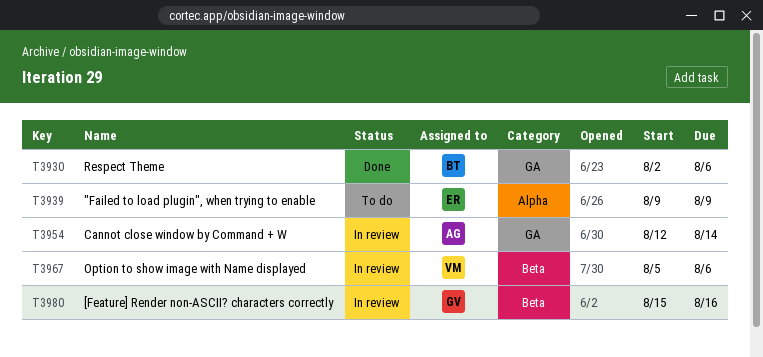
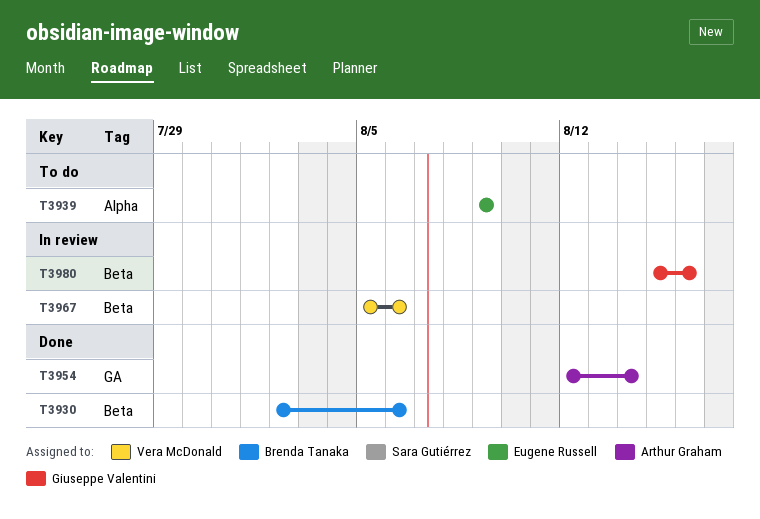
T3930, label: GA -> Beta
T3954, status: In review -> Done

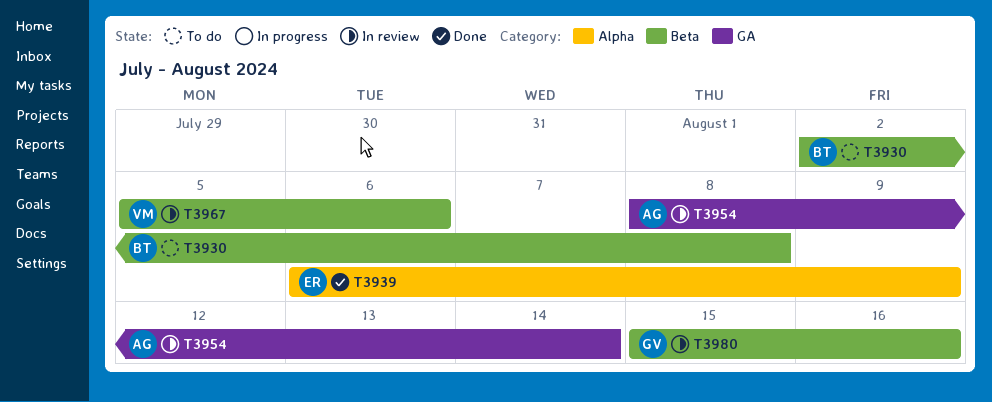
T3930, status: Done -> To do
T3930, due: Aug 6 -> Aug 8
T3939, status: To do -> Done
T3939, start: Aug 9 -> Aug 6
T3954, status: Done -> In review
T3954, start: Aug 12 -> Aug 8

